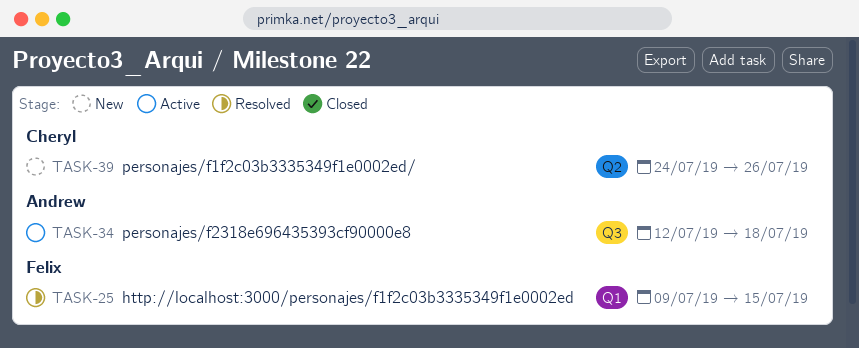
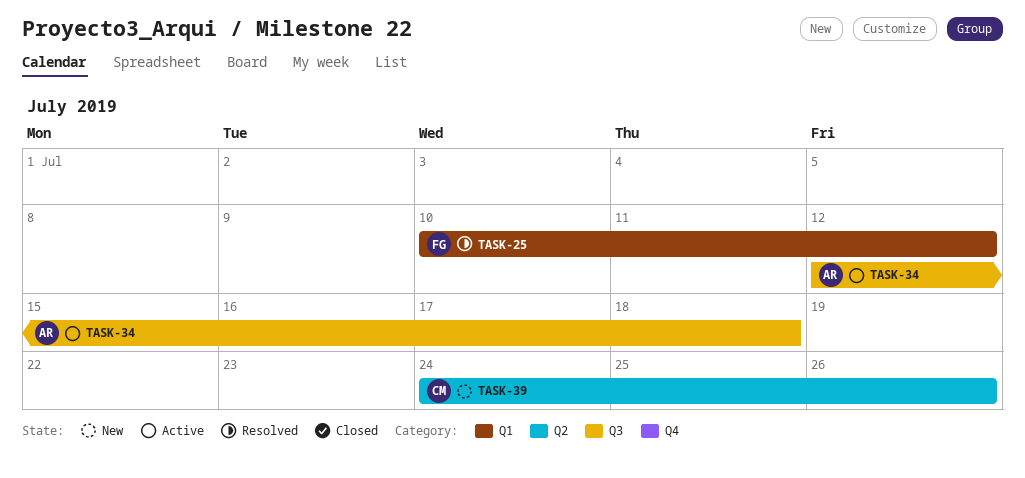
TASK-25, start: Jul 9 -> Jul 10
TASK-25, due: Jul 15 -> Jul 12

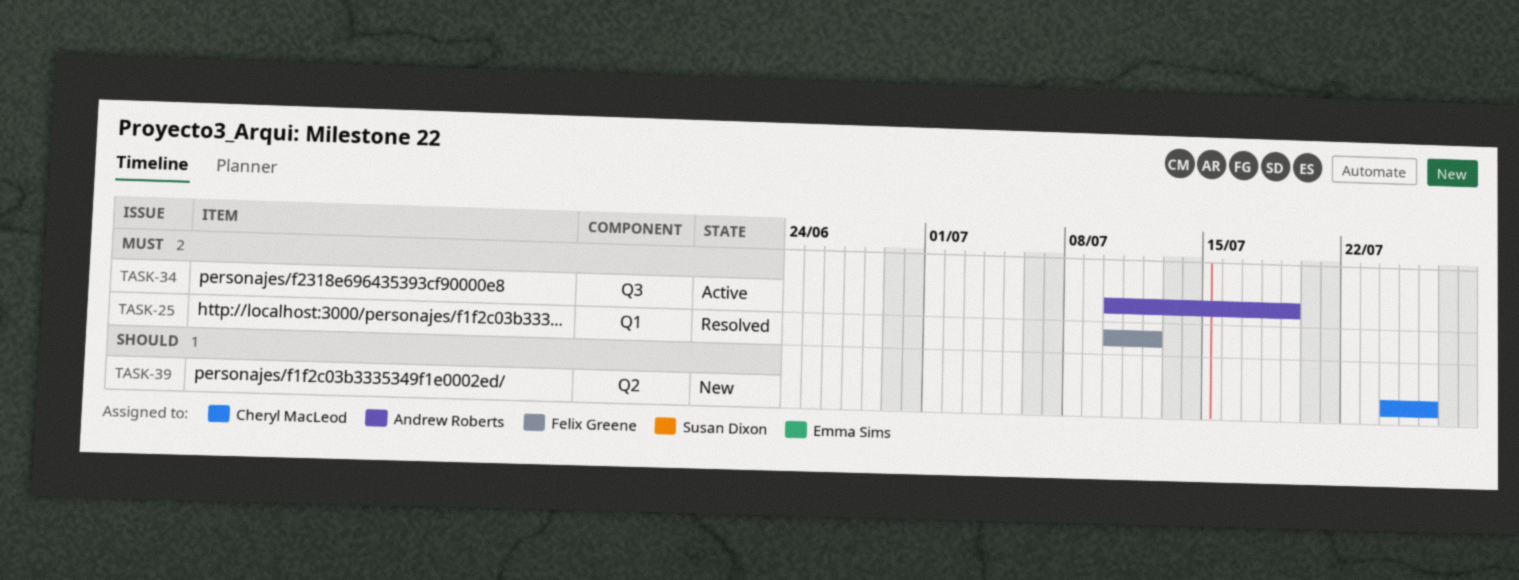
TASK-34, start: Jul 12 -> Jul 10
TASK-34, due: Jul 18 -> Jul 19

